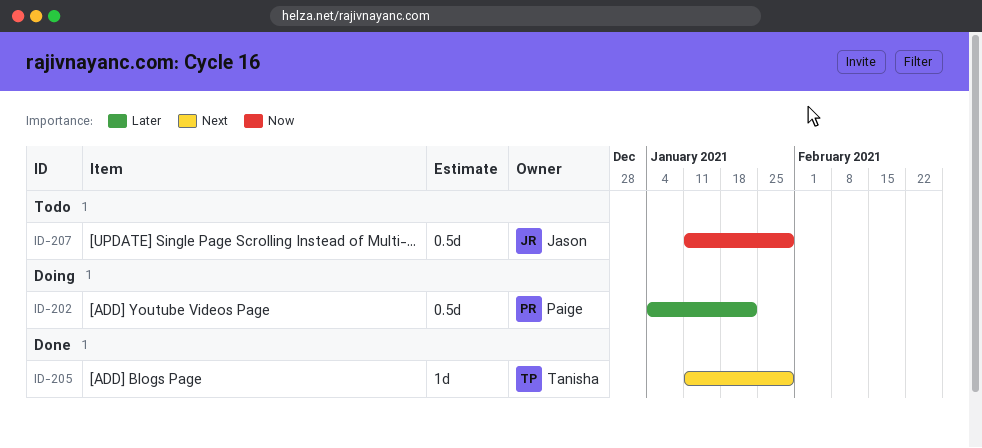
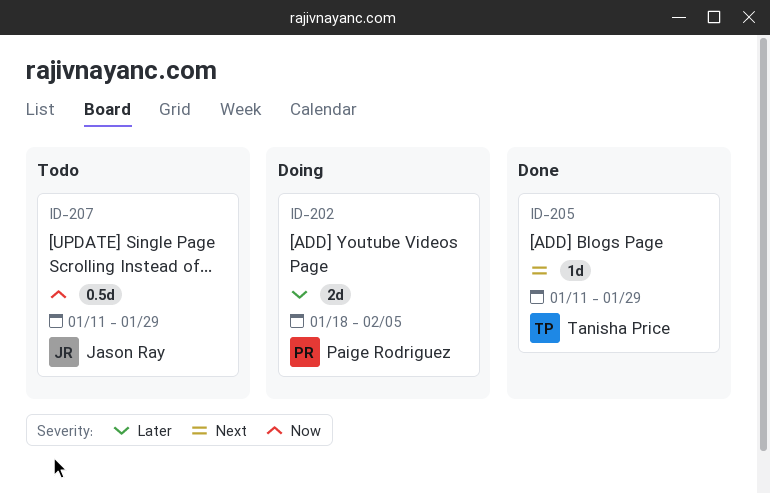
ID-202, estimate: 0.5d -> 2d
ID-202, start: Jan 4 -> Jan 18
ID-202, due: Jan 22 -> Feb 5

